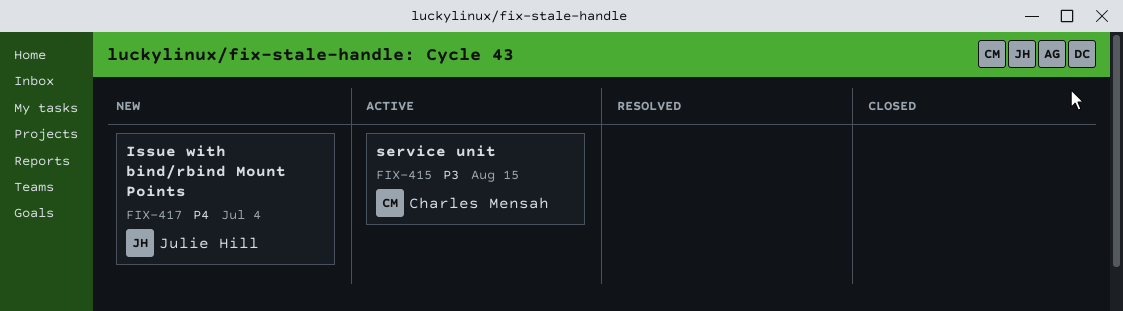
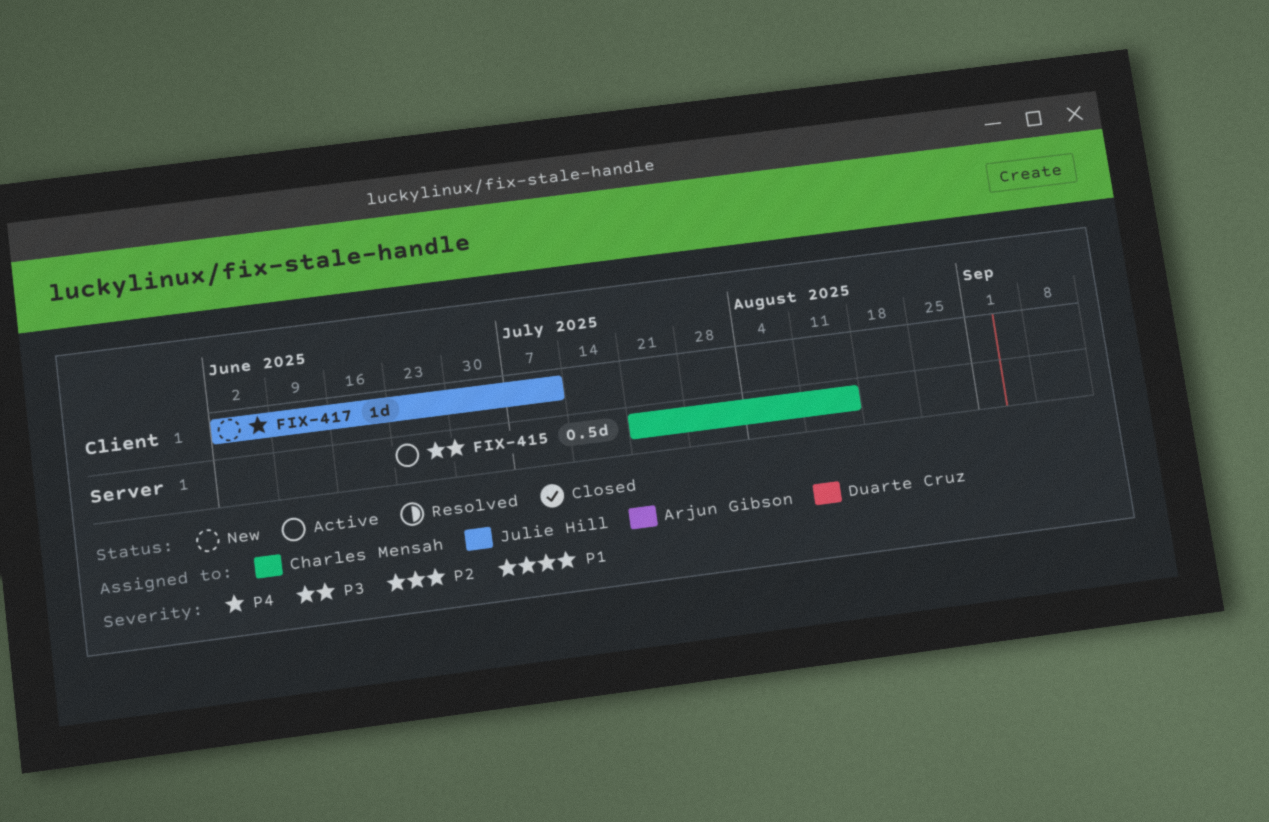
FIX-417, due: Jul 4 -> Jul 11

